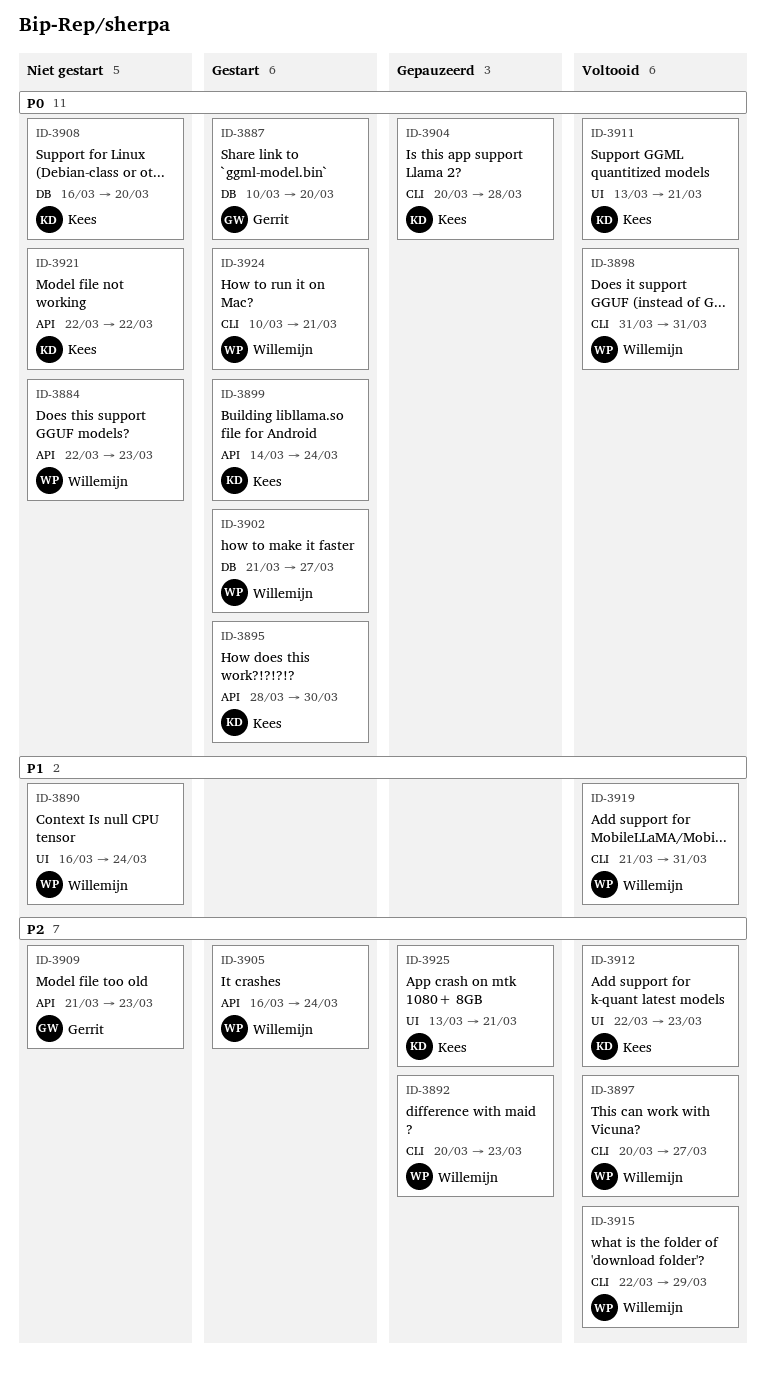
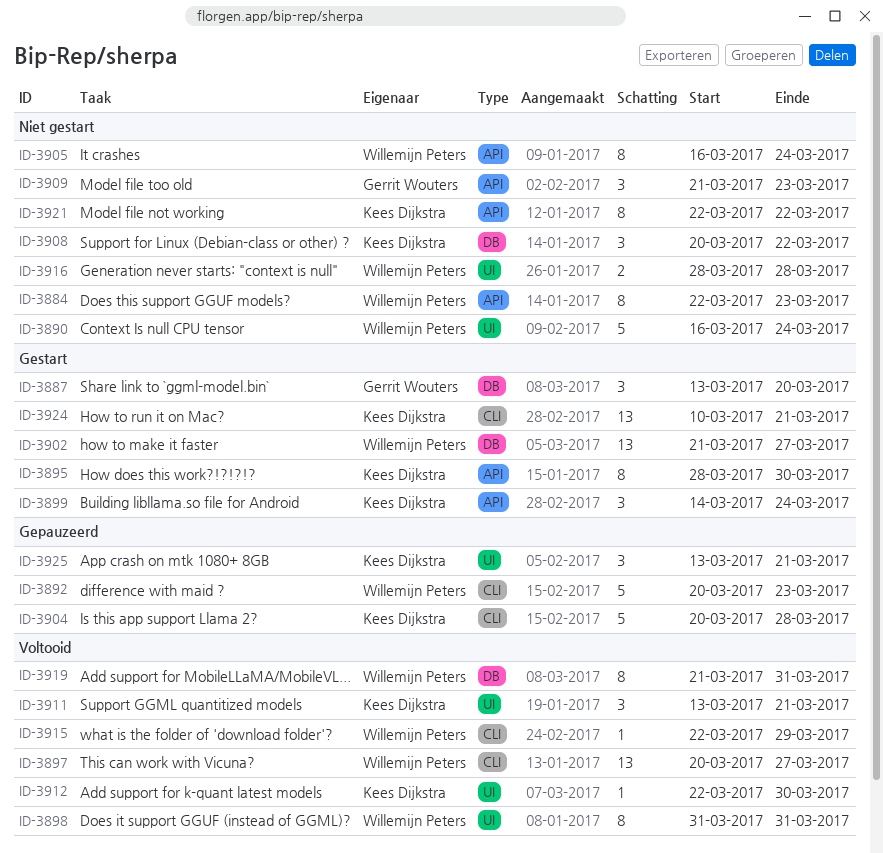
ID-3887, start: Mar 10 -> Mar 13
ID-3898, label: CLI -> UI
ID-3905, status: Gestart -> Niet gestart
ID-3908, start: Mar 16 -> Mar 20
ID-3908, due: Mar 20 -> Mar 22
ID-3912, due: Mar 23 -> Mar 30
ID-3916: none -> present
ID-3919, label: CLI -> DB
ID-3924, owner: Willemijn Peters -> Kees Dijkstra

